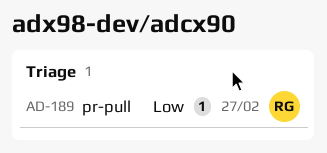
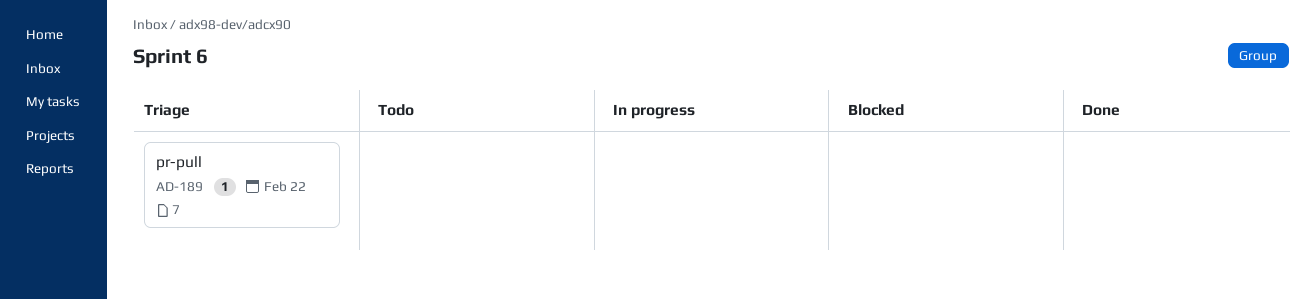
AD-189, due: Feb 27 -> Feb 22

